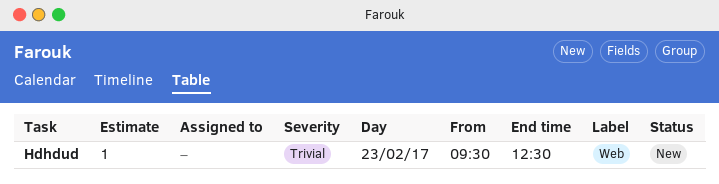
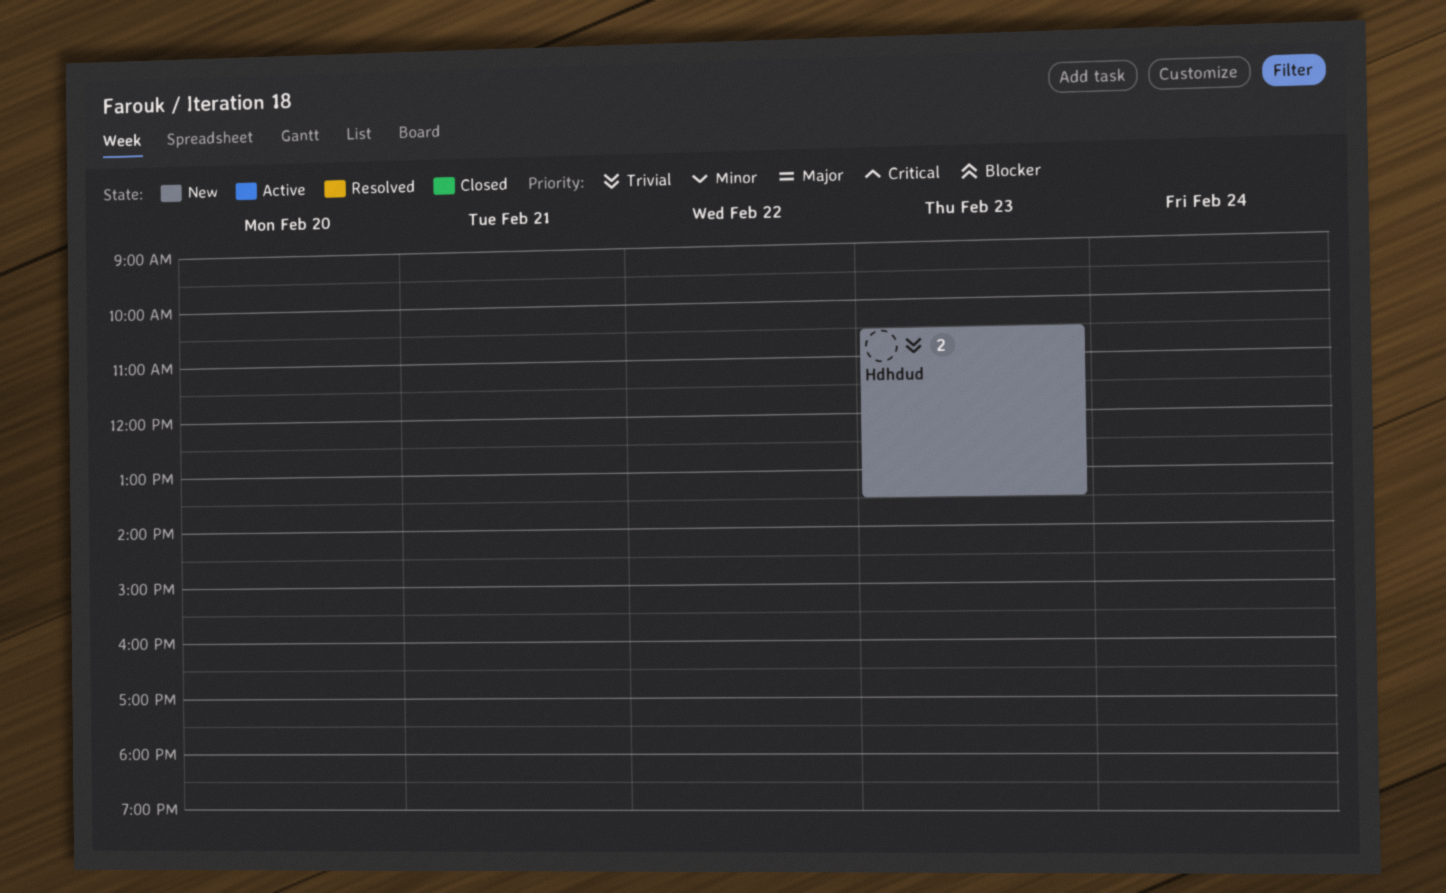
Hdhdud, estimate: 1 -> 2
Hdhdud, begins: 09:30 -> 10:30
Hdhdud, ends: 12:30 -> 13:30

